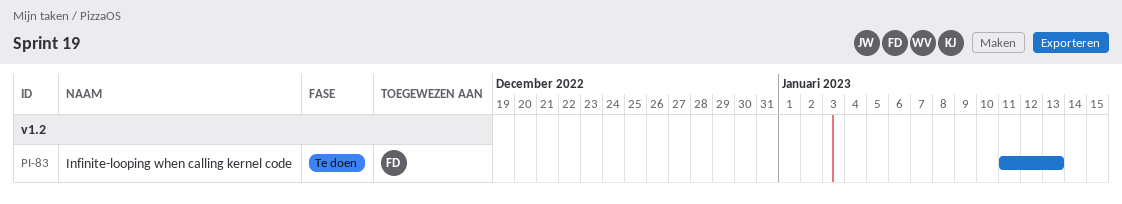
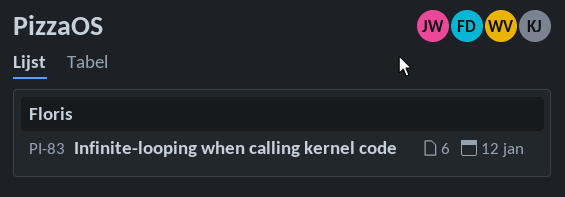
PI-83, due: Jan 13 -> Jan 12

